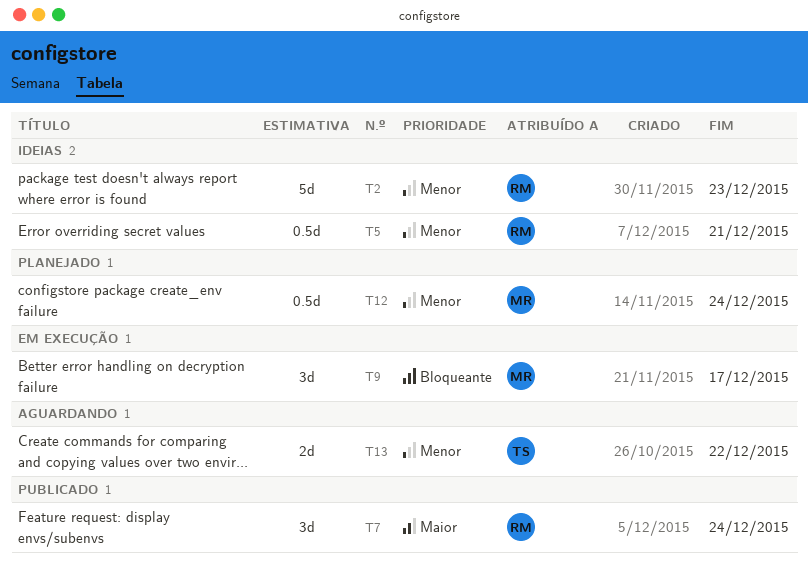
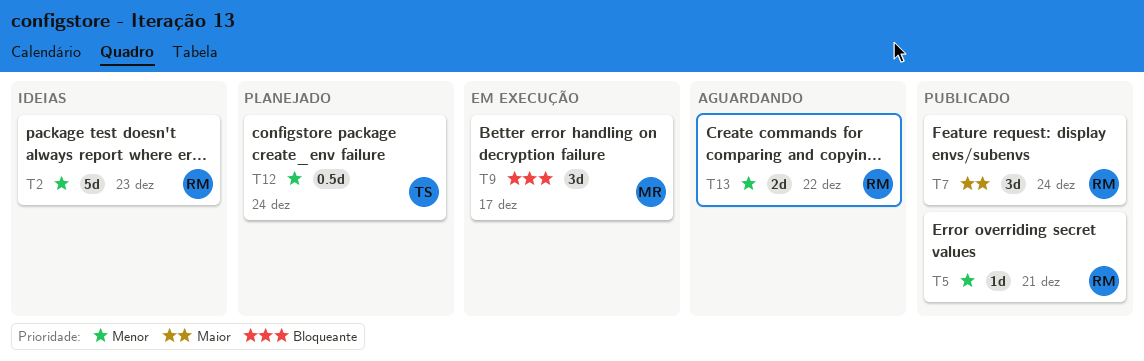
T5, status: Ideias -> Publicado
T5, estimate: 0.5d -> 1d
T12, owner: MR -> TS
T13, owner: TS -> RM

